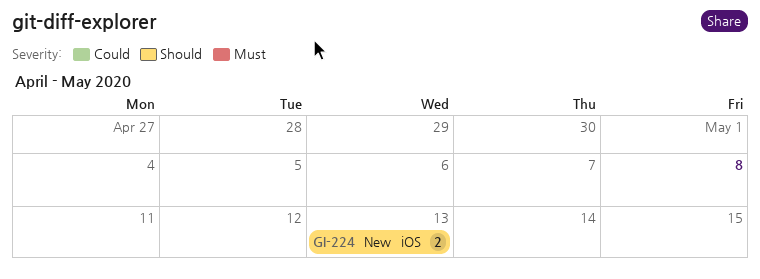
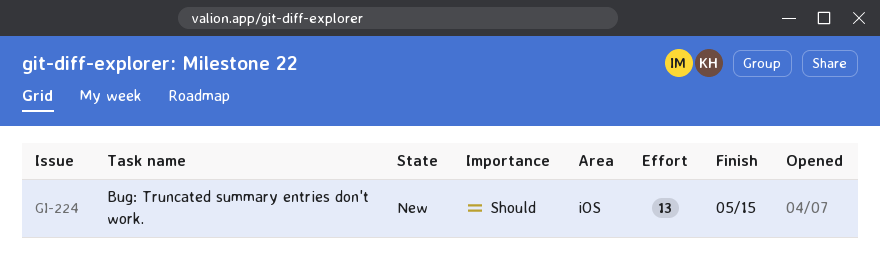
GI-224, estimate: 2 -> 13
GI-224, due: May 13 -> May 15

